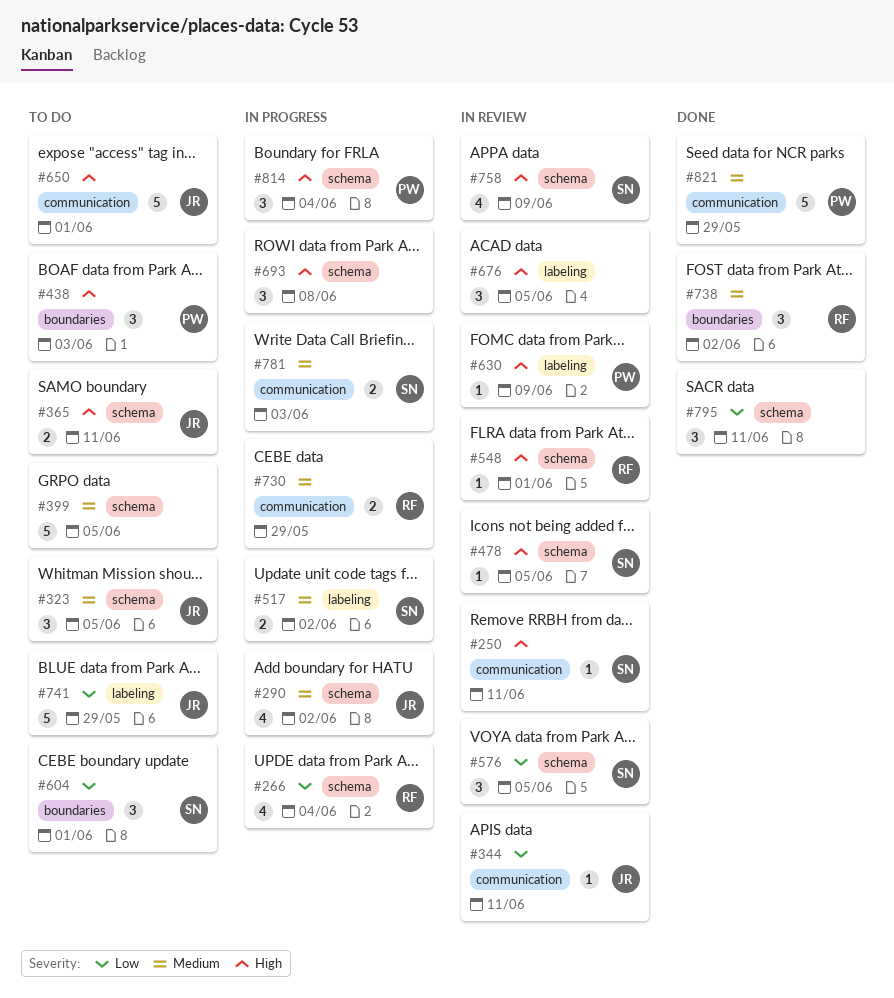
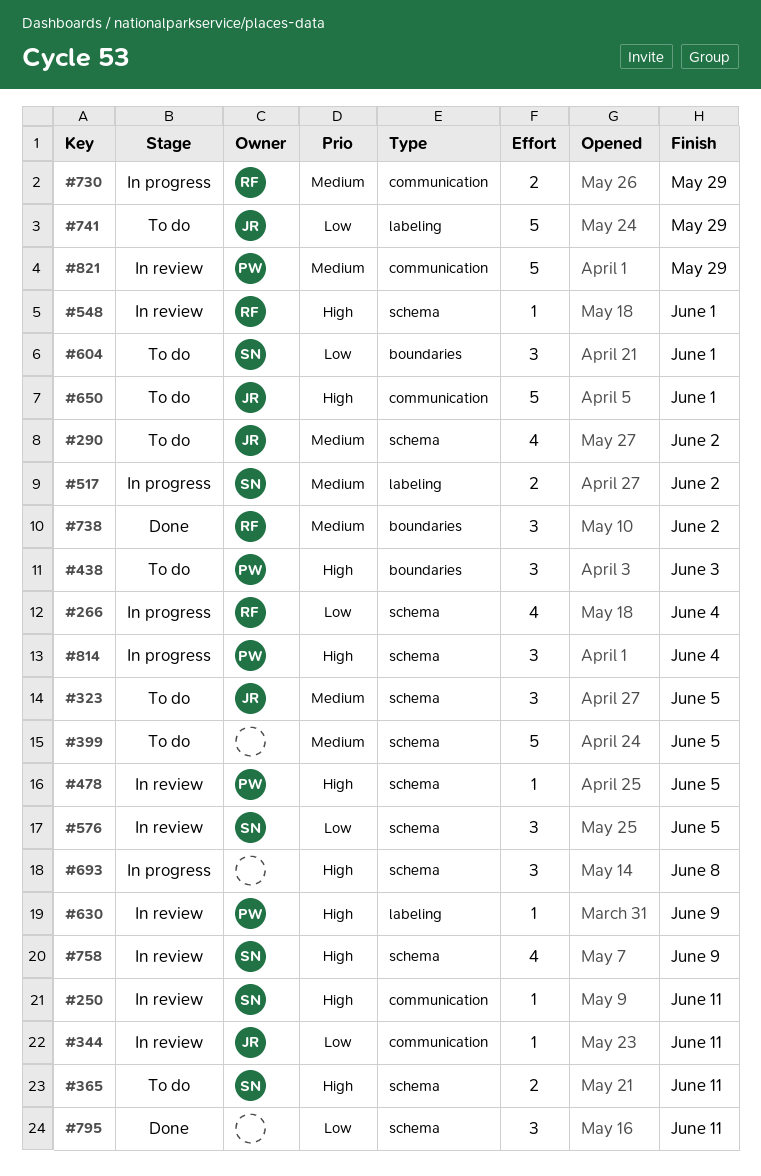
#290, status: In progress -> To do
#365, owner: JR -> SN
#478, owner: SN -> PW
#676: present -> none
#781: present -> none
#821, status: Done -> In review

